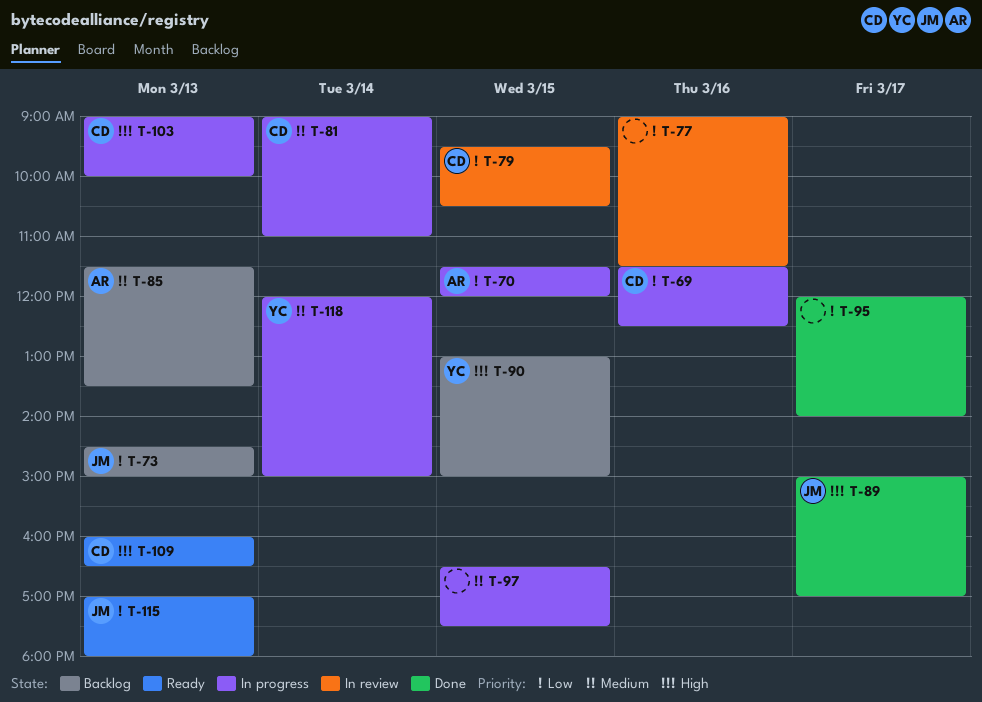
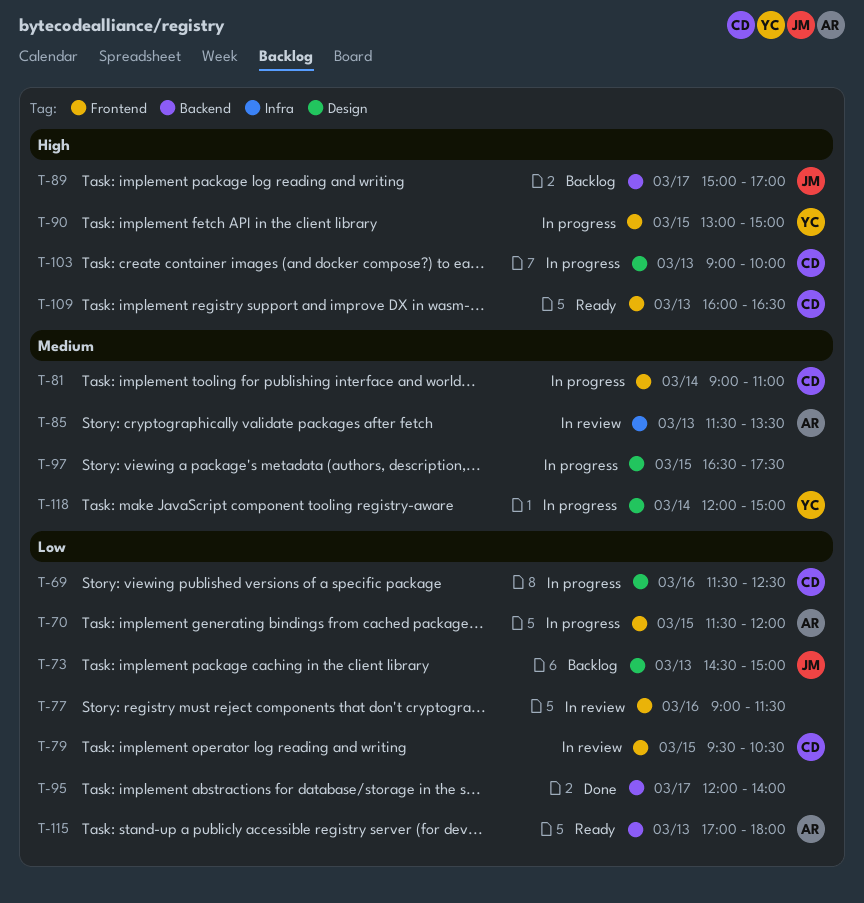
T-85, status: Backlog -> In review
T-89, status: Done -> Backlog
T-90, status: Backlog -> In progress
T-115, owner: JM -> AR

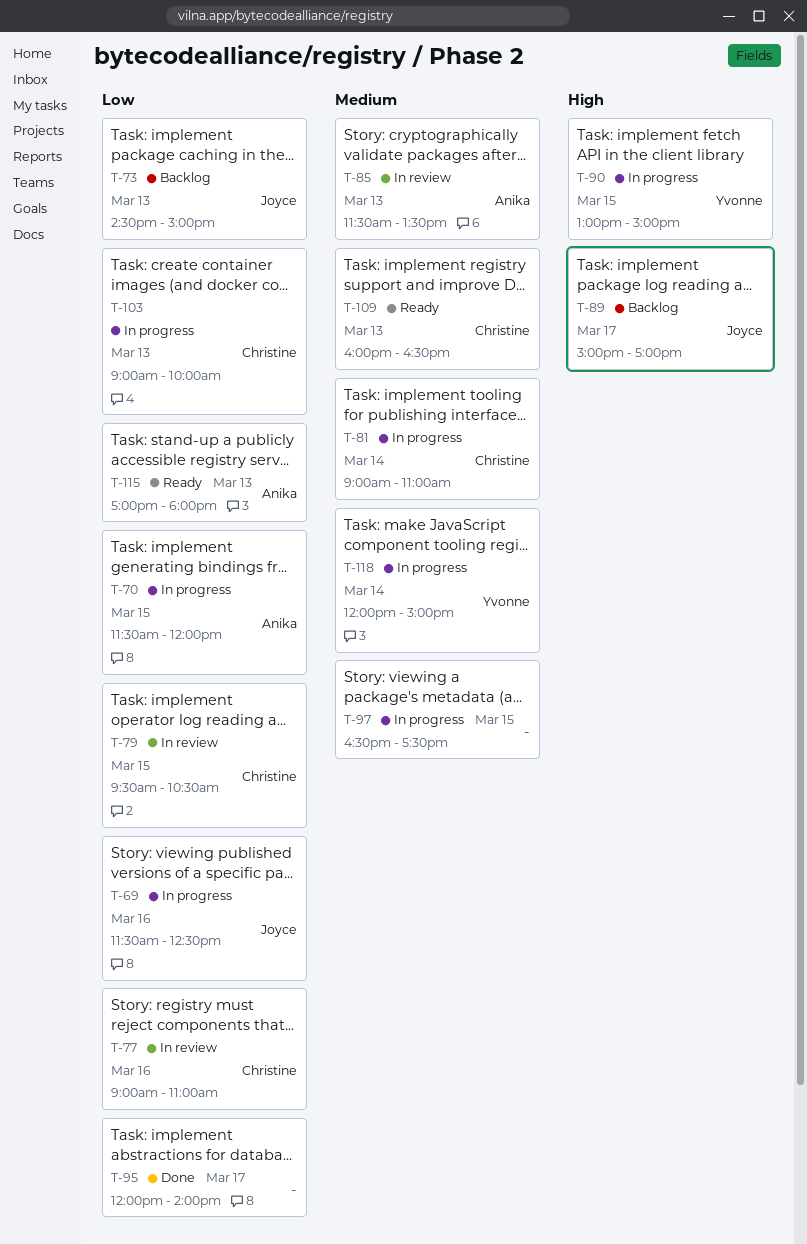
T-69, owner: Christine -> Joyce
T-77, owner: none -> Christine
T-77, ends: 11:30 -> 11:00
T-103, priority: High -> Low
T-109, priority: High -> Medium

